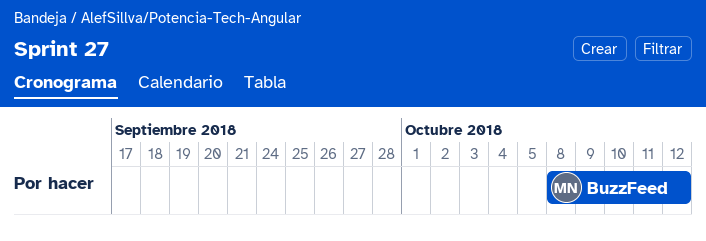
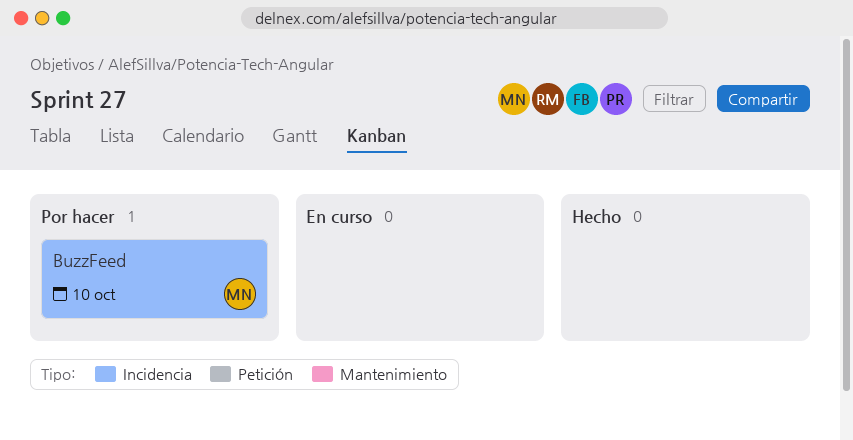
BuzzFeed, due: Oct 12 -> Oct 10

